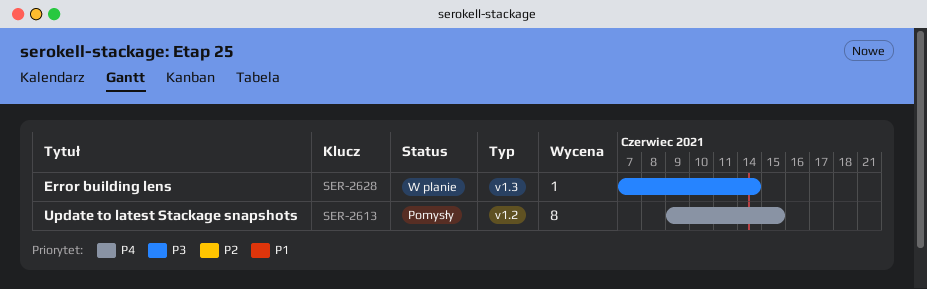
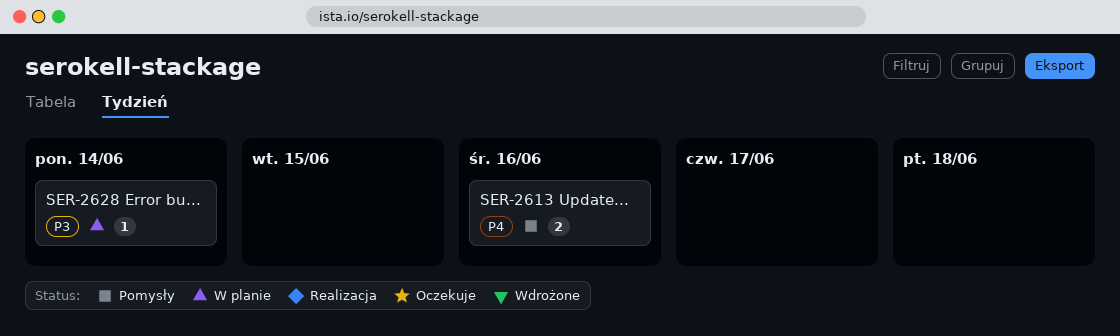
SER-2613, estimate: 8 -> 2
SER-2613, due: Jun 15 -> Jun 16

